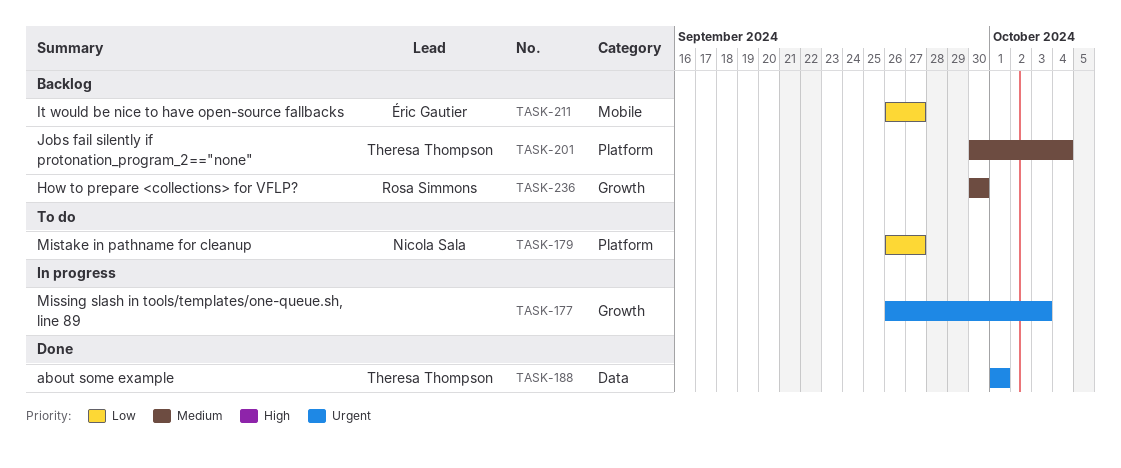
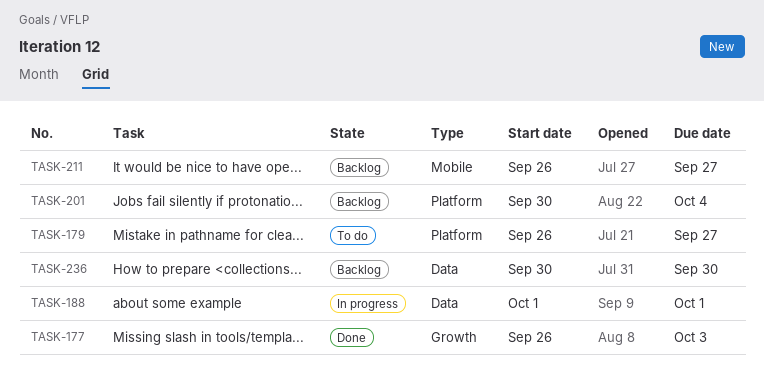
TASK-177, status: In progress -> Done
TASK-188, status: Done -> In progress
TASK-236, label: Growth -> Data

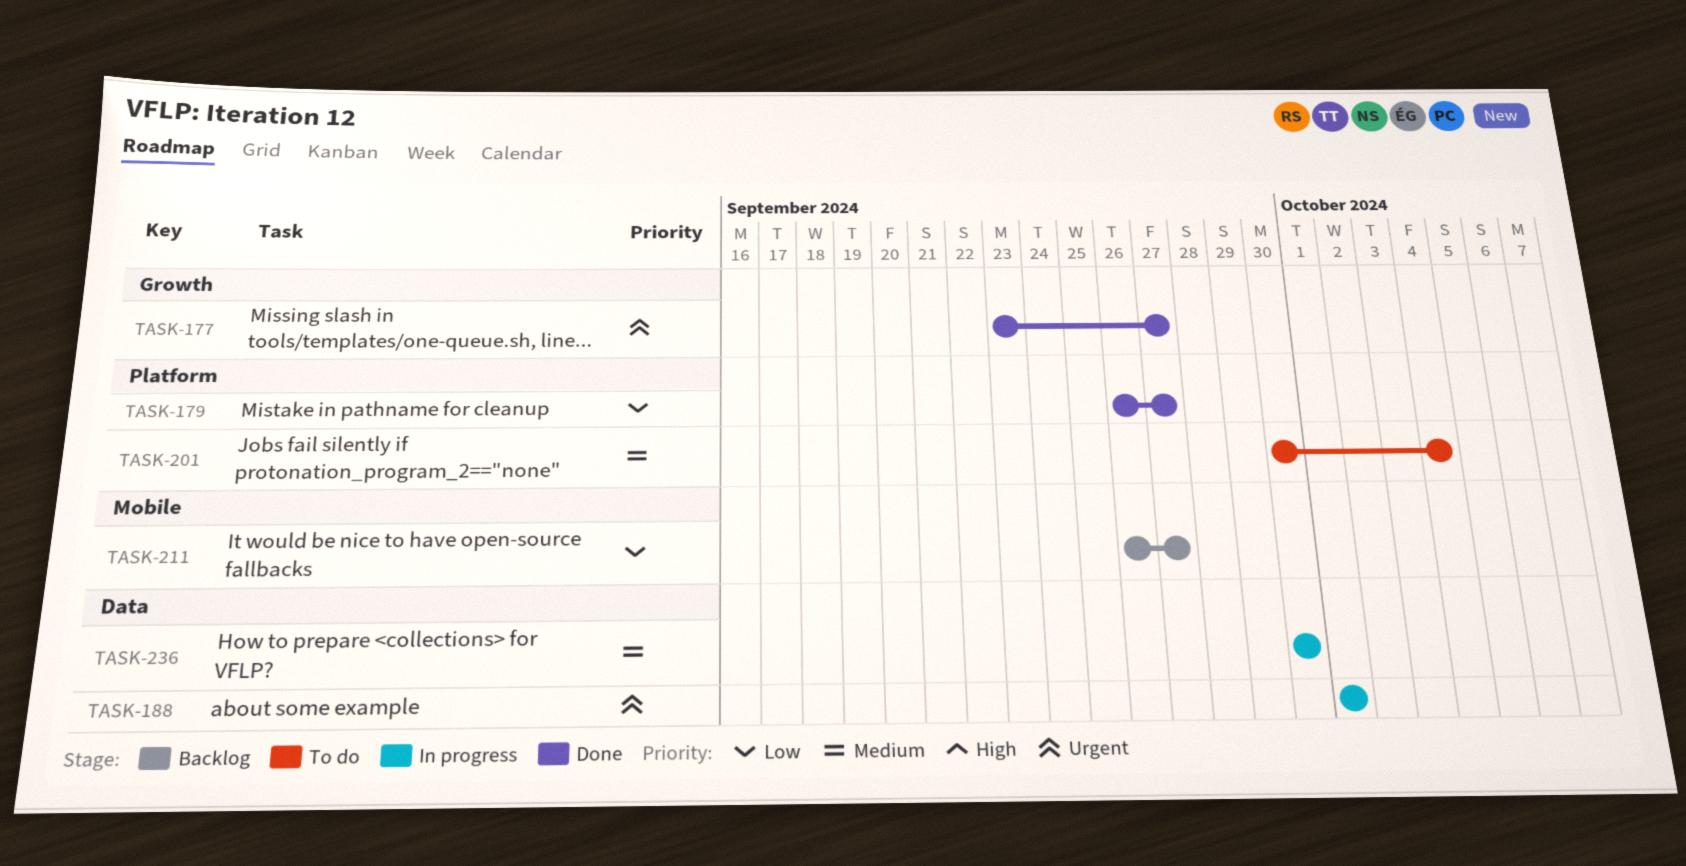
TASK-177, start: Sep 26 -> Sep 23
TASK-177, due: Oct 3 -> Sep 27
TASK-179, status: To do -> Done
TASK-201, status: Backlog -> To do
TASK-236, status: Backlog -> In progress

